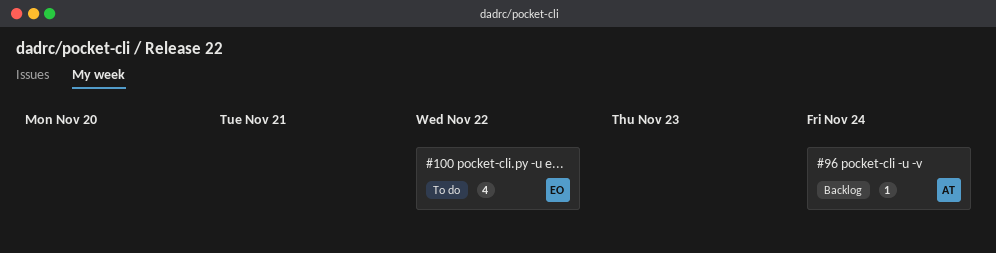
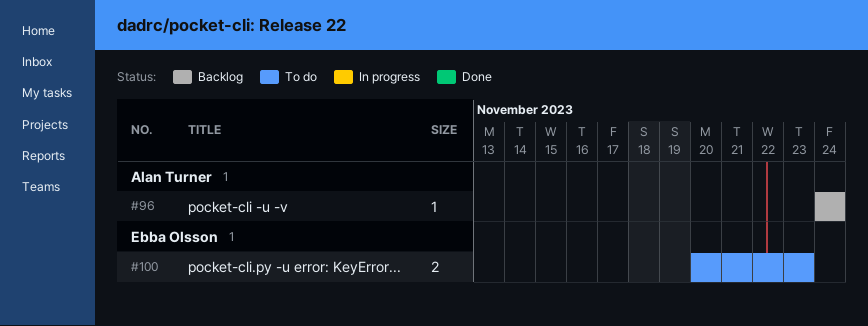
#100, estimate: 4 -> 2
#100, due: Nov 22 -> Nov 23

